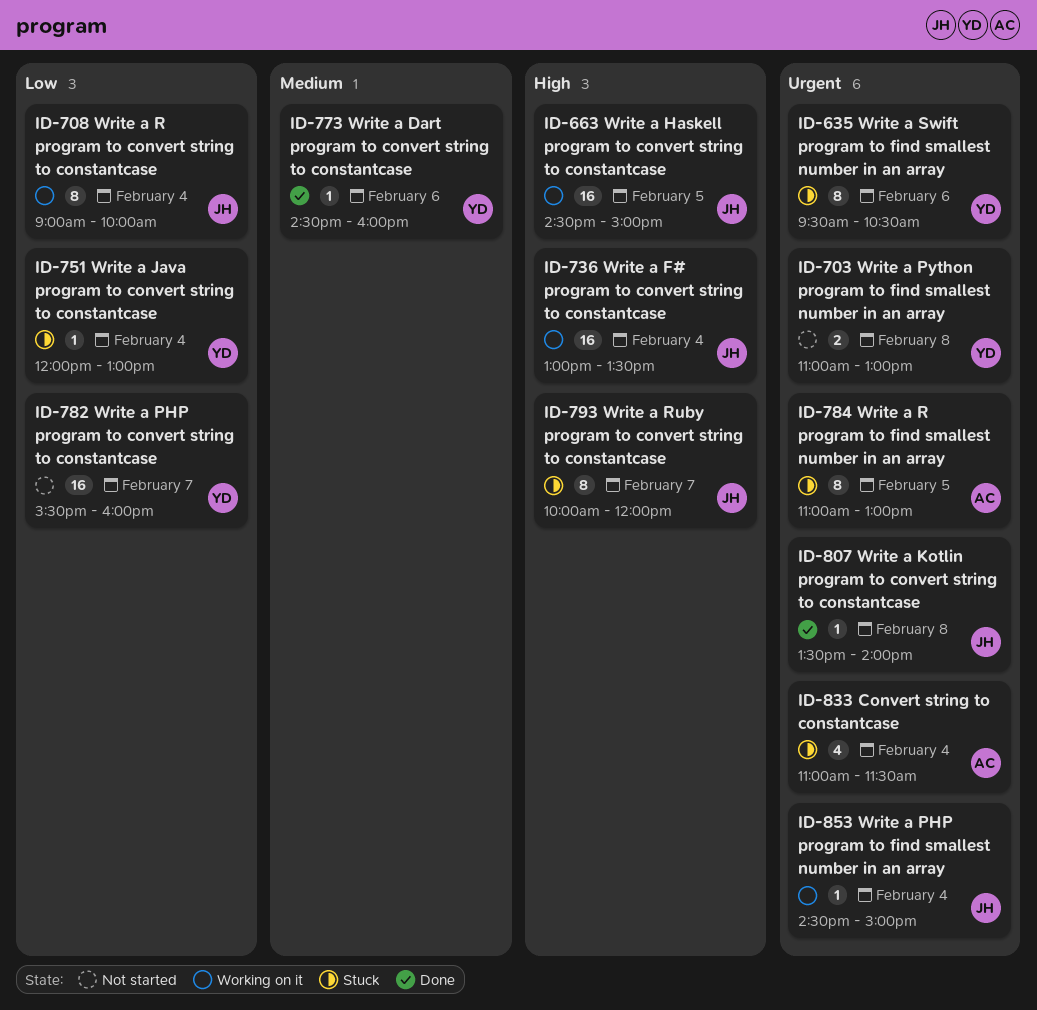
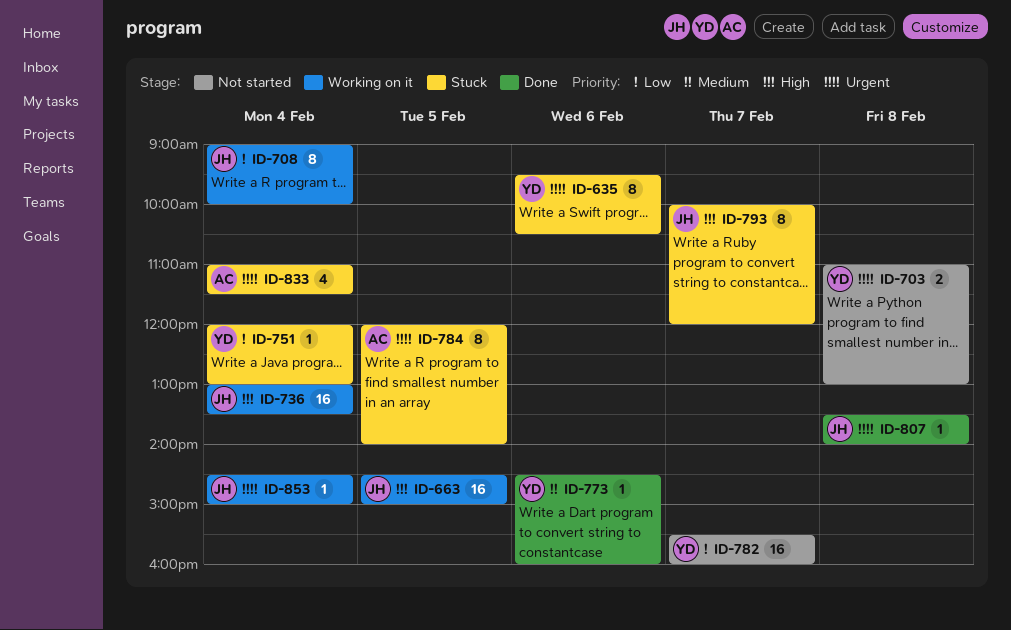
ID-784, begins: 11:00 -> 12:00
ID-784, ends: 13:00 -> 14:00

